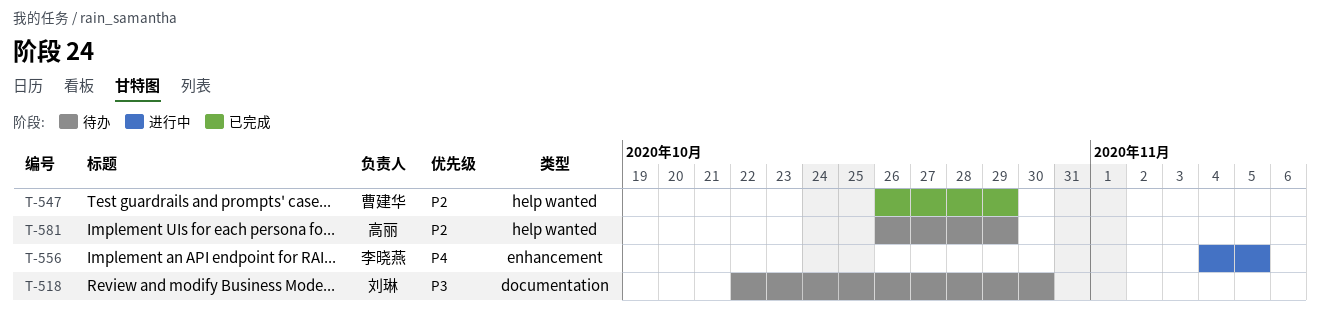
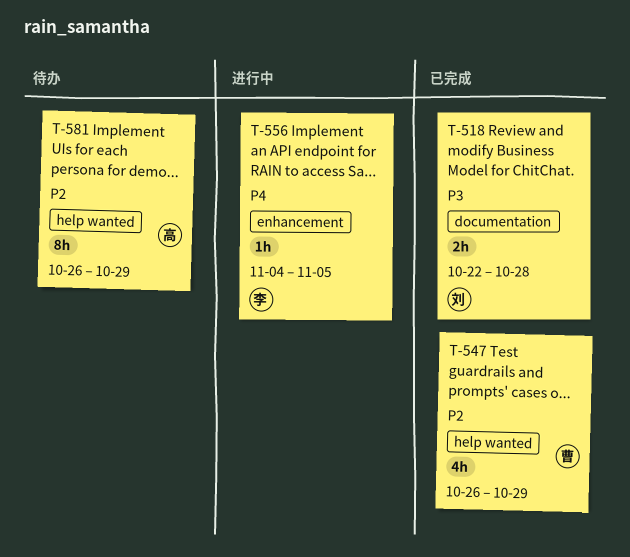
T-518, status: 待办 -> 已完成
T-518, due: Oct 30 -> Oct 28

